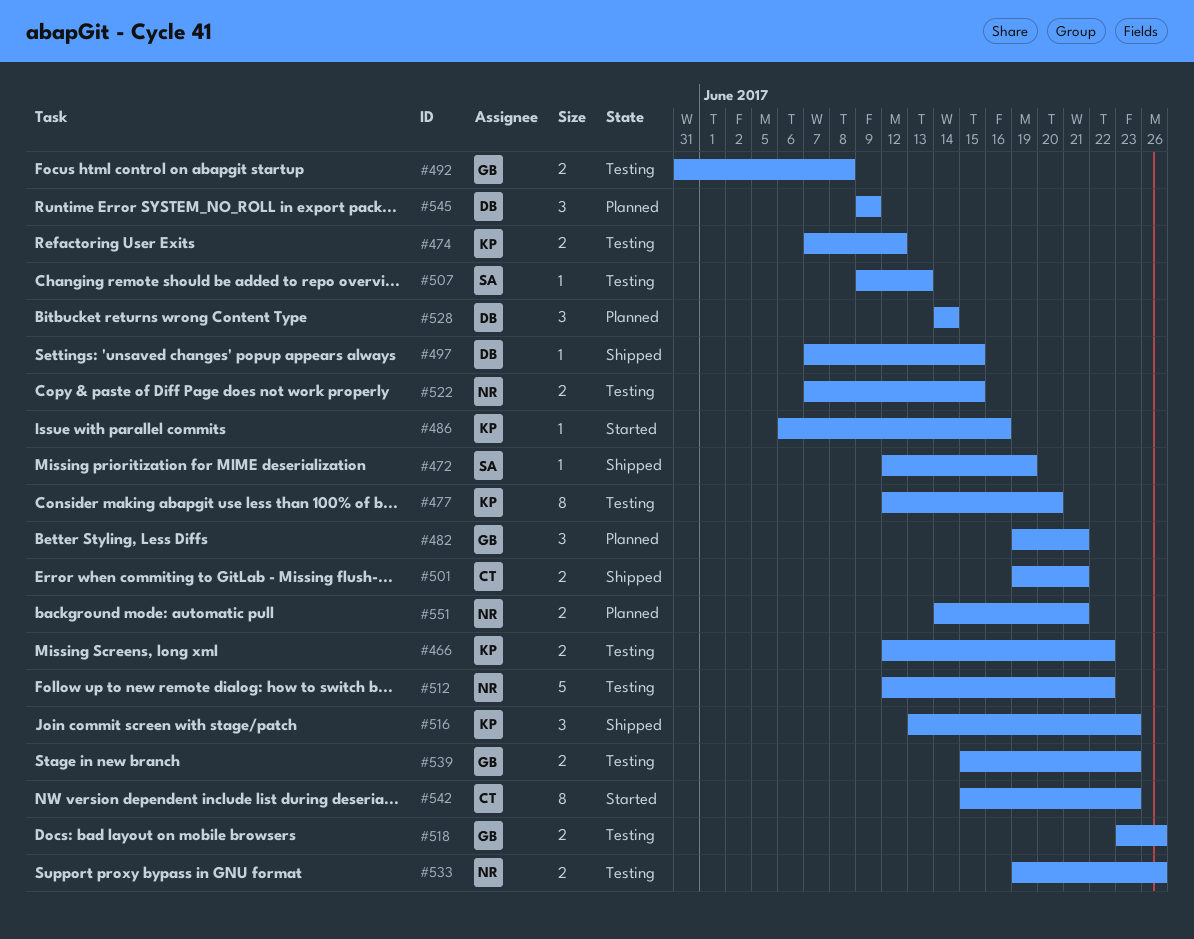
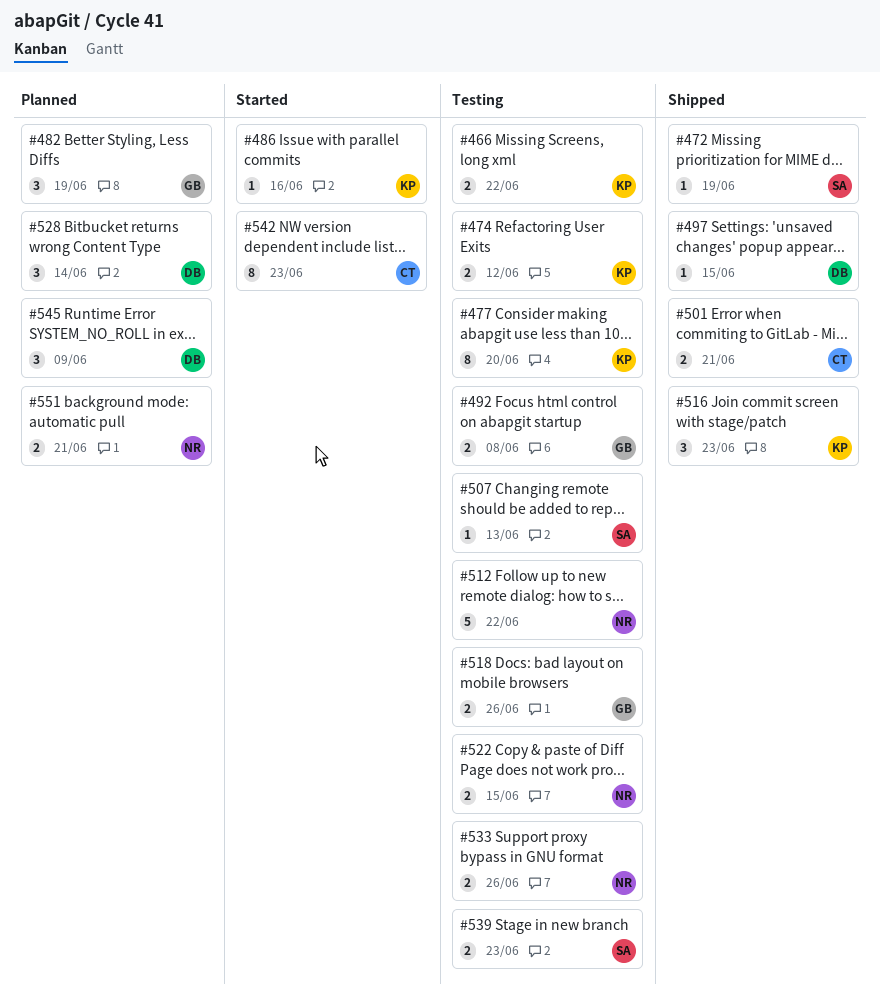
#482, due: Jun 21 -> Jun 19
#539, owner: GB -> SA

